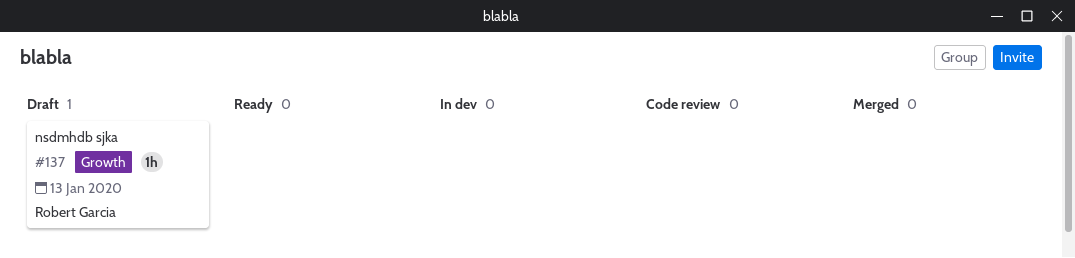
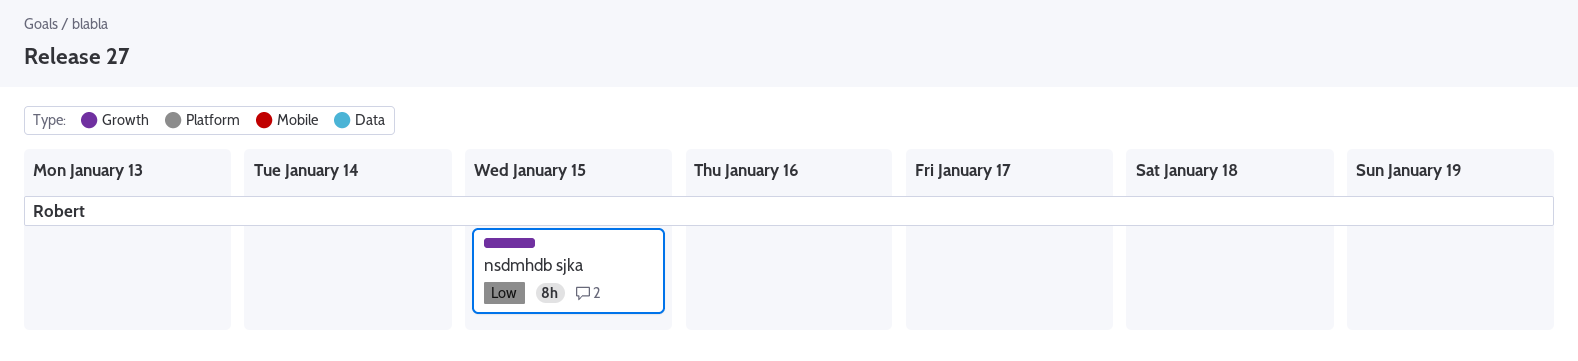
nsdmhdb sjka, estimate: 1h -> 8h
nsdmhdb sjka, due: Jan 13 -> Jan 15

